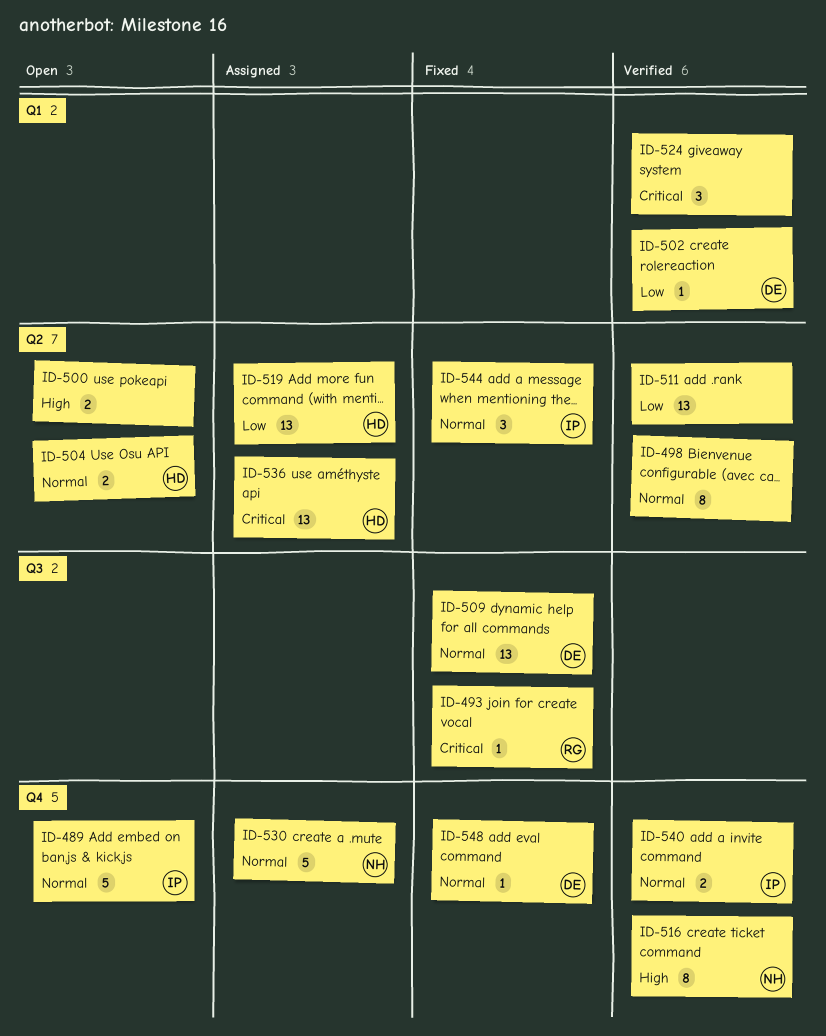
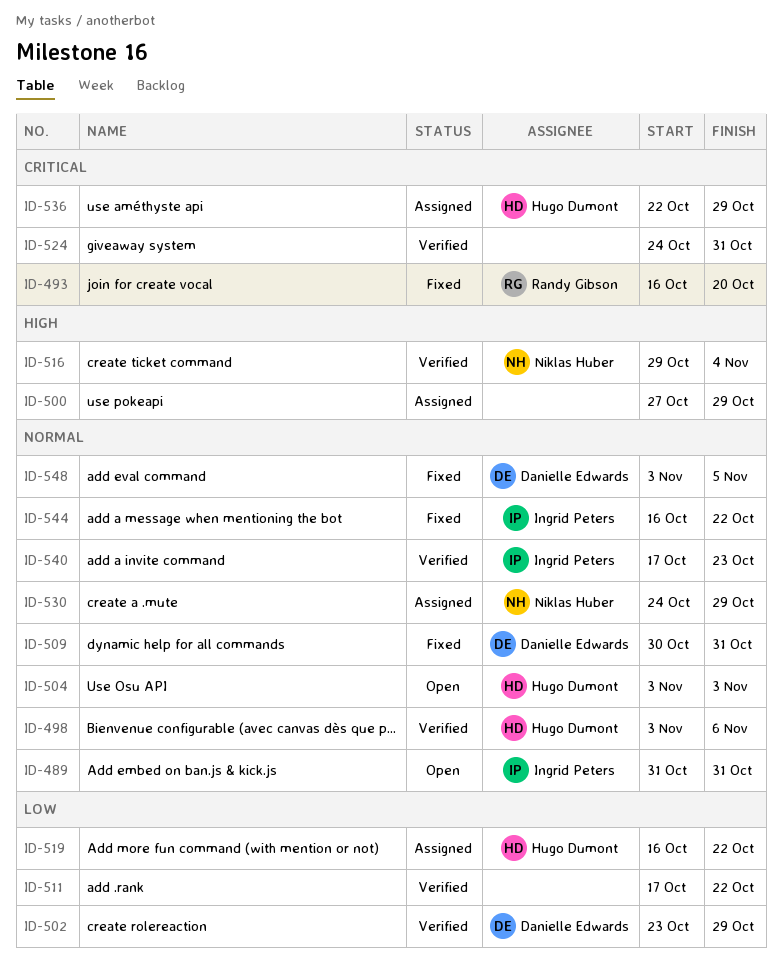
ID-498, owner: none -> Hugo Dumont
ID-500, status: Open -> Assigned

